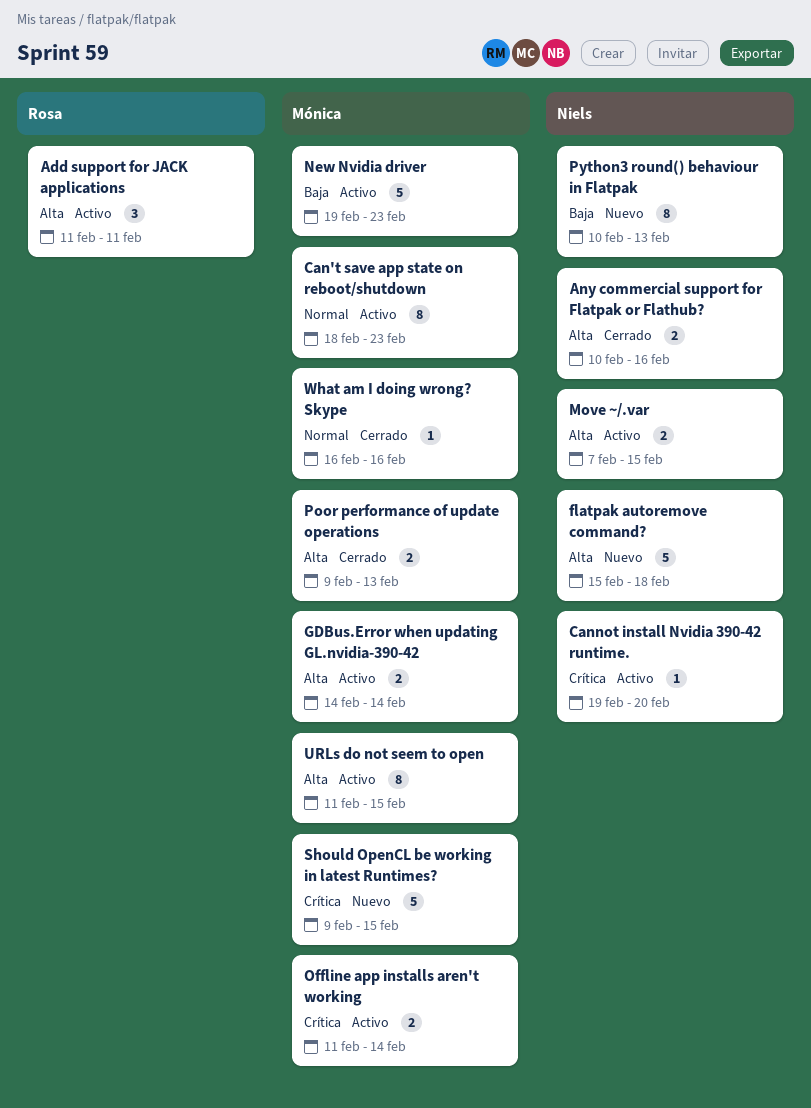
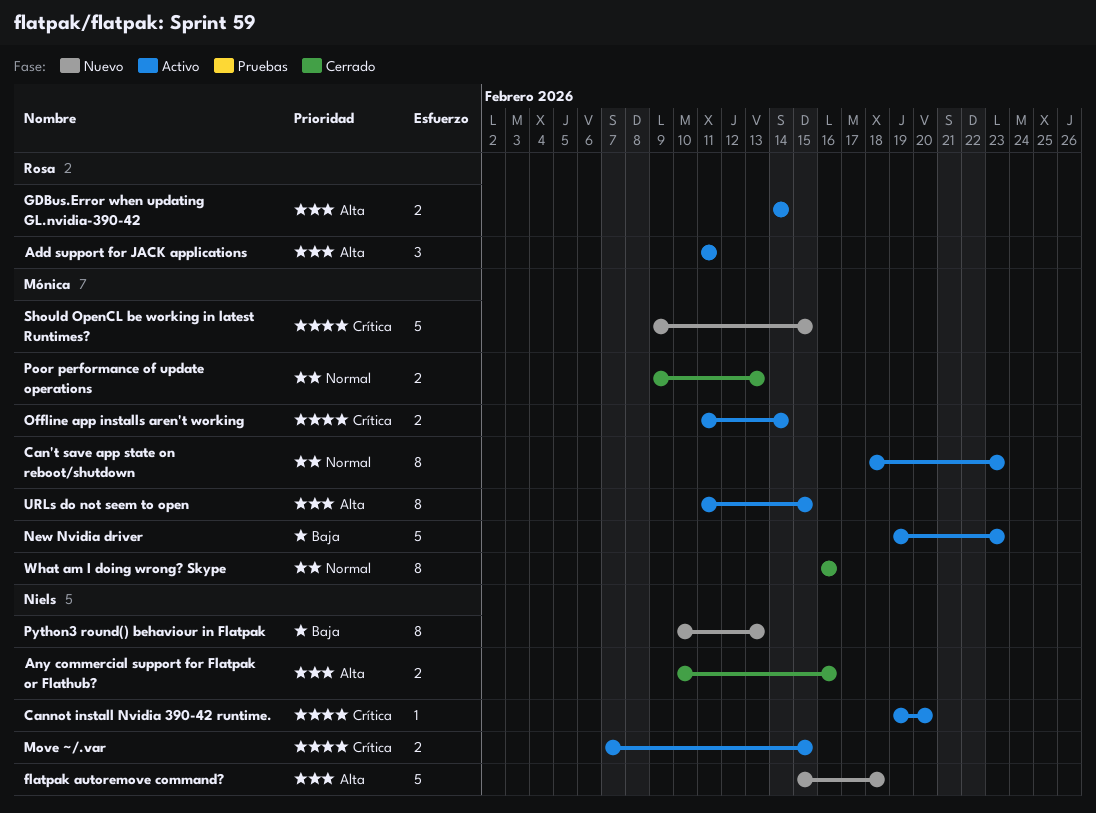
GDBus.Error when updating GL.nvidia-390-42, owner: Mónica -> Rosa
Move ~/.var, priority: Alta -> Crítica
Poor performance of update operations, priority: Alta -> Normal
What am I doing wrong? Skype, estimate: 1 -> 8

